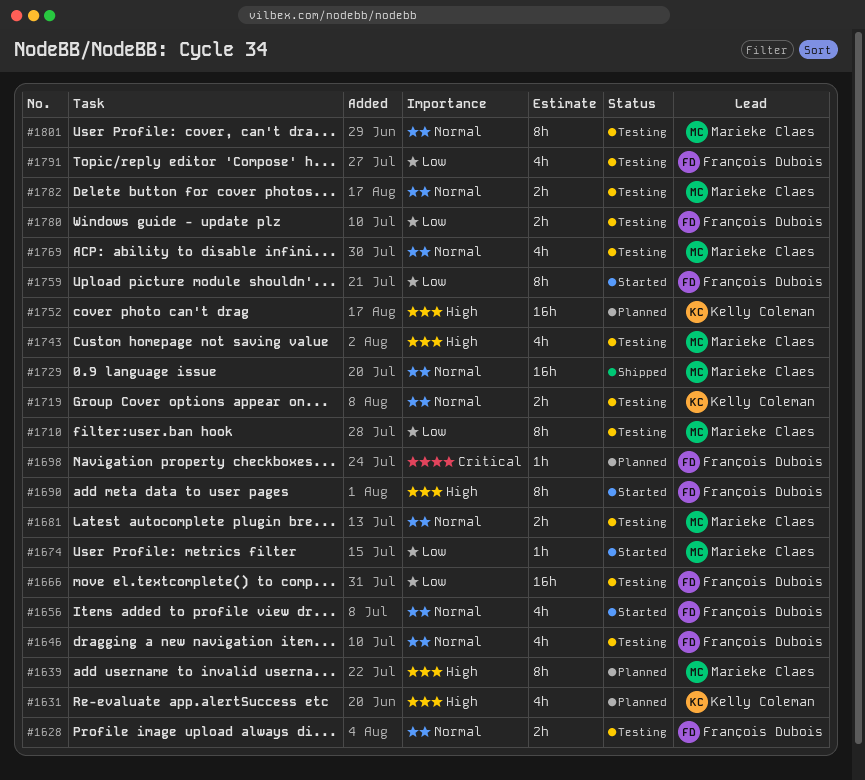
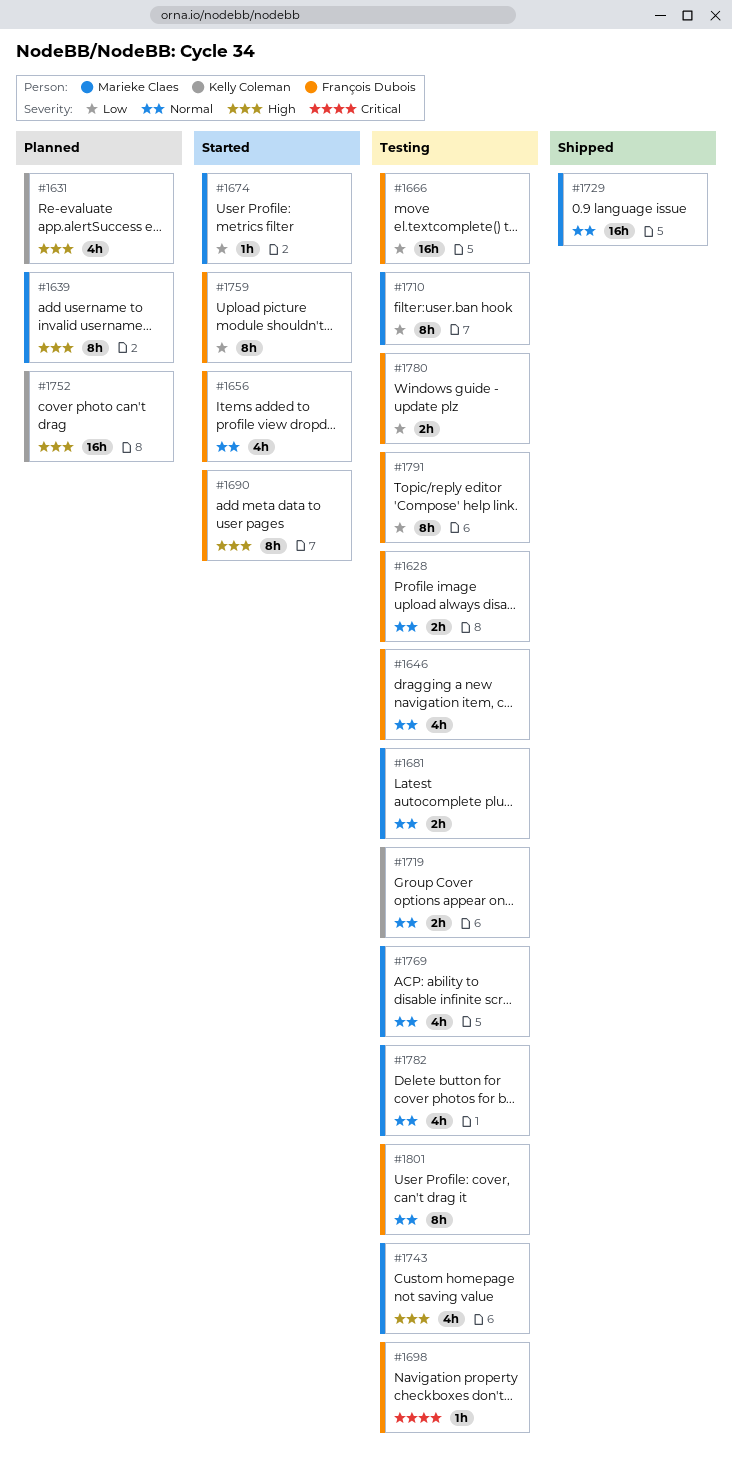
#1698, status: Planned -> Testing
#1782, estimate: 2h -> 4h
#1791, estimate: 4h -> 8h
#1801, owner: Marieke Claes -> François Dubois

